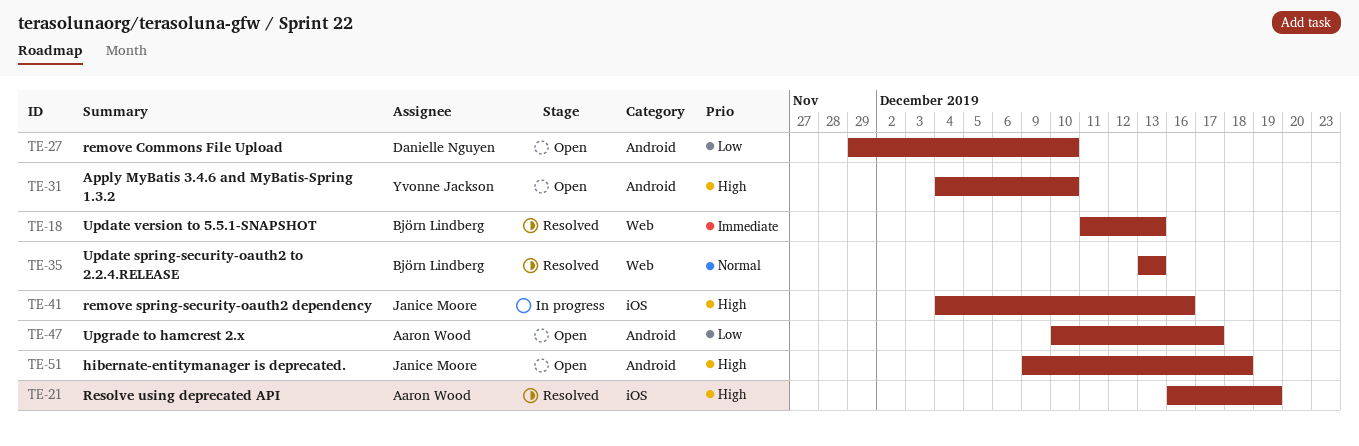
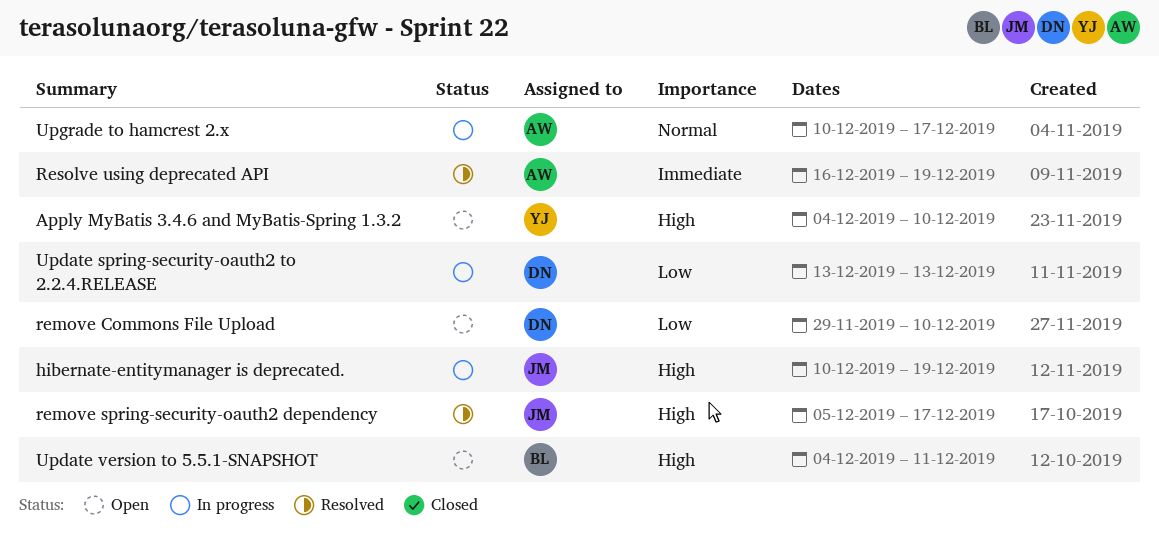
hibernate-entitymanager is deprecated., status: Open -> In progress
hibernate-entitymanager is deprecated., start: Dec 9 -> Dec 10
hibernate-entitymanager is deprecated., due: Dec 18 -> Dec 19
remove spring-security-oauth2 dependency, status: In progress -> Resolved
remove spring-security-oauth2 dependency, start: Dec 4 -> Dec 5
remove spring-security-oauth2 dependency, due: Dec 16 -> Dec 17
Resolve using deprecated API, priority: High -> Immediate
Update spring-security-oauth2 to 2.2.4.RELEASE, status: Resolved -> In progress
Update spring-security-oauth2 to 2.2.4.RELEASE, owner: Björn Lindberg -> Danielle Nguyen
Update spring-security-oauth2 to 2.2.4.RELEASE, priority: Normal -> Low
Update version to 5.5.1-SNAPSHOT, status: Resolved -> Open
Update version to 5.5.1-SNAPSHOT, priority: Immediate -> High
Update version to 5.5.1-SNAPSHOT, start: Dec 11 -> Dec 4
Update version to 5.5.1-SNAPSHOT, due: Dec 13 -> Dec 11
Upgrade to hamcrest 2.x, status: Open -> In progress
Upgrade to hamcrest 2.x, priority: Low -> Normal

